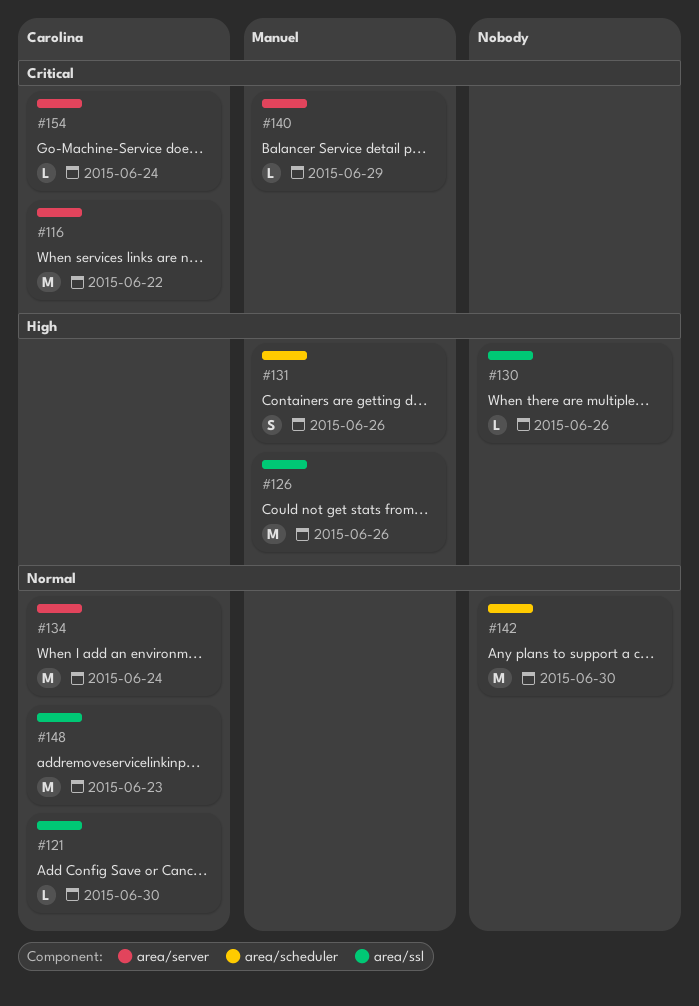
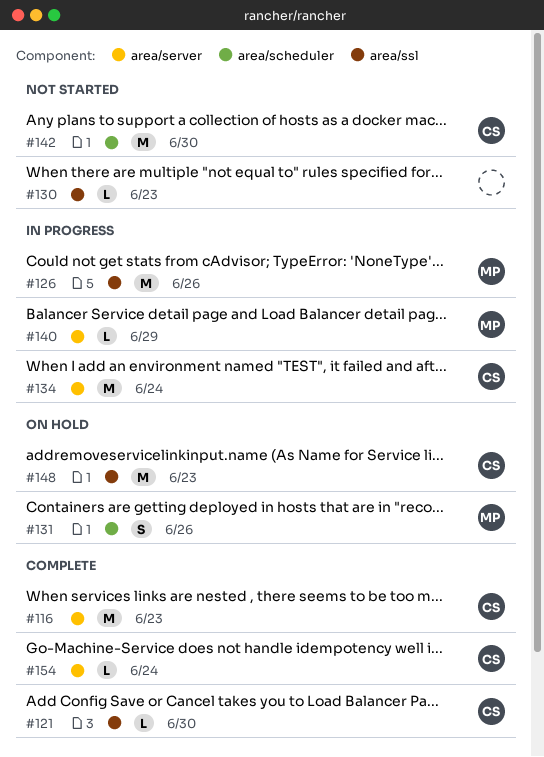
#116, due: Jun 22 -> Jun 23
#130, due: Jun 26 -> Jun 23
#142, owner: none -> Carolina

